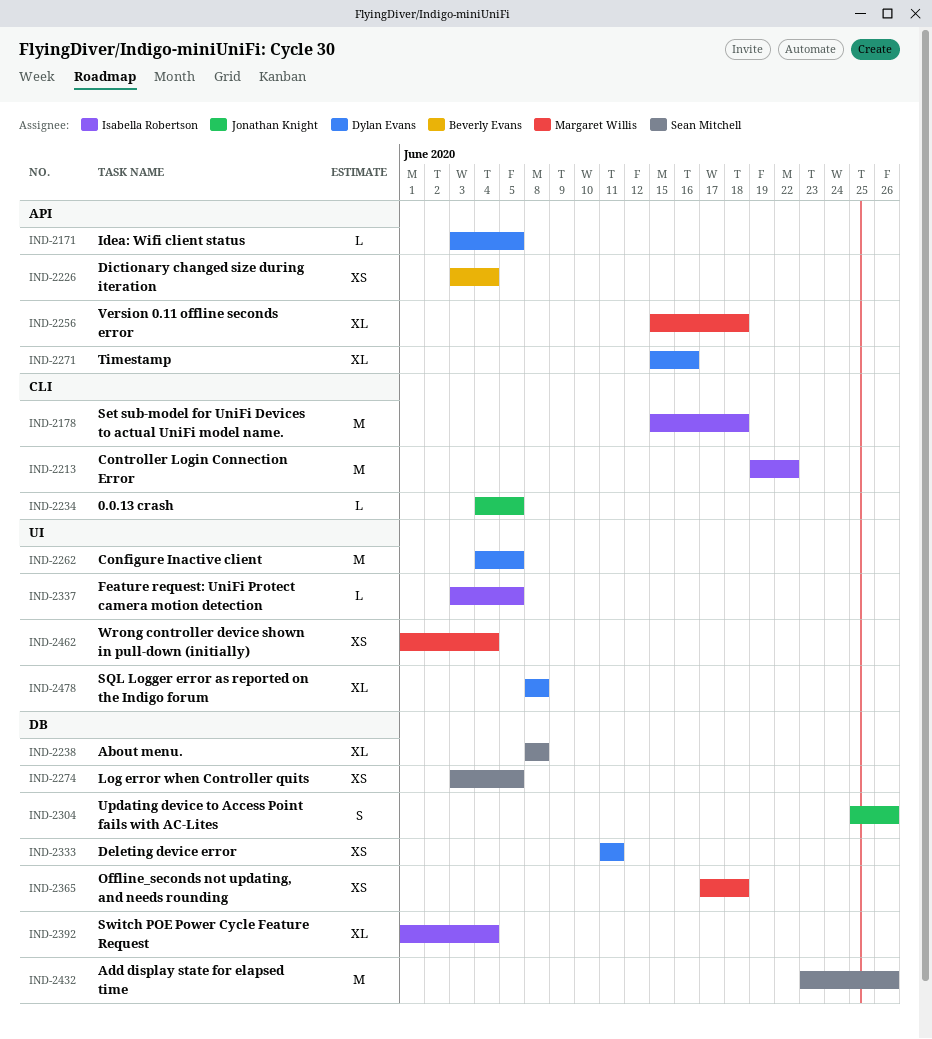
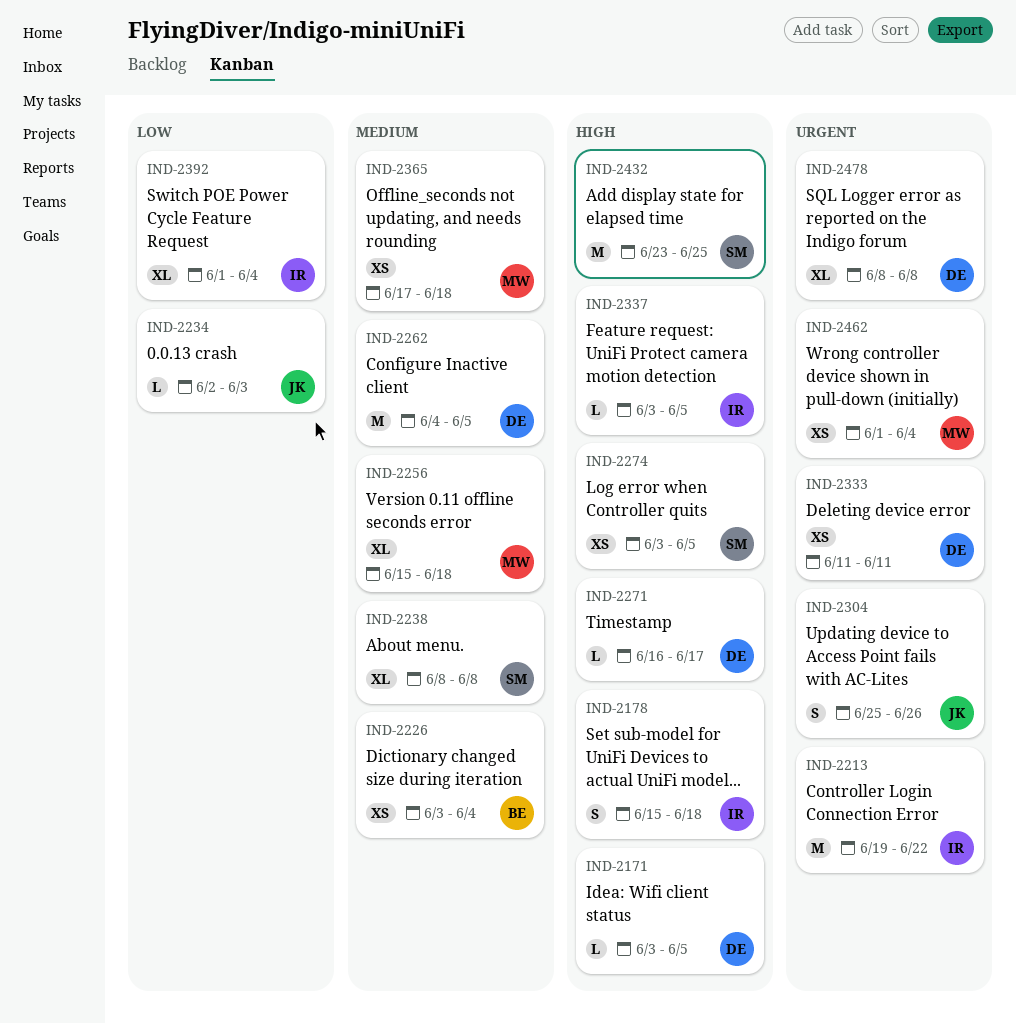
IND-2178, estimate: M -> S
IND-2234, start: Jun 4 -> Jun 2
IND-2234, due: Jun 5 -> Jun 3
IND-2271, estimate: XL -> L
IND-2271, start: Jun 15 -> Jun 16
IND-2271, due: Jun 16 -> Jun 17
IND-2432, due: Jun 26 -> Jun 25

